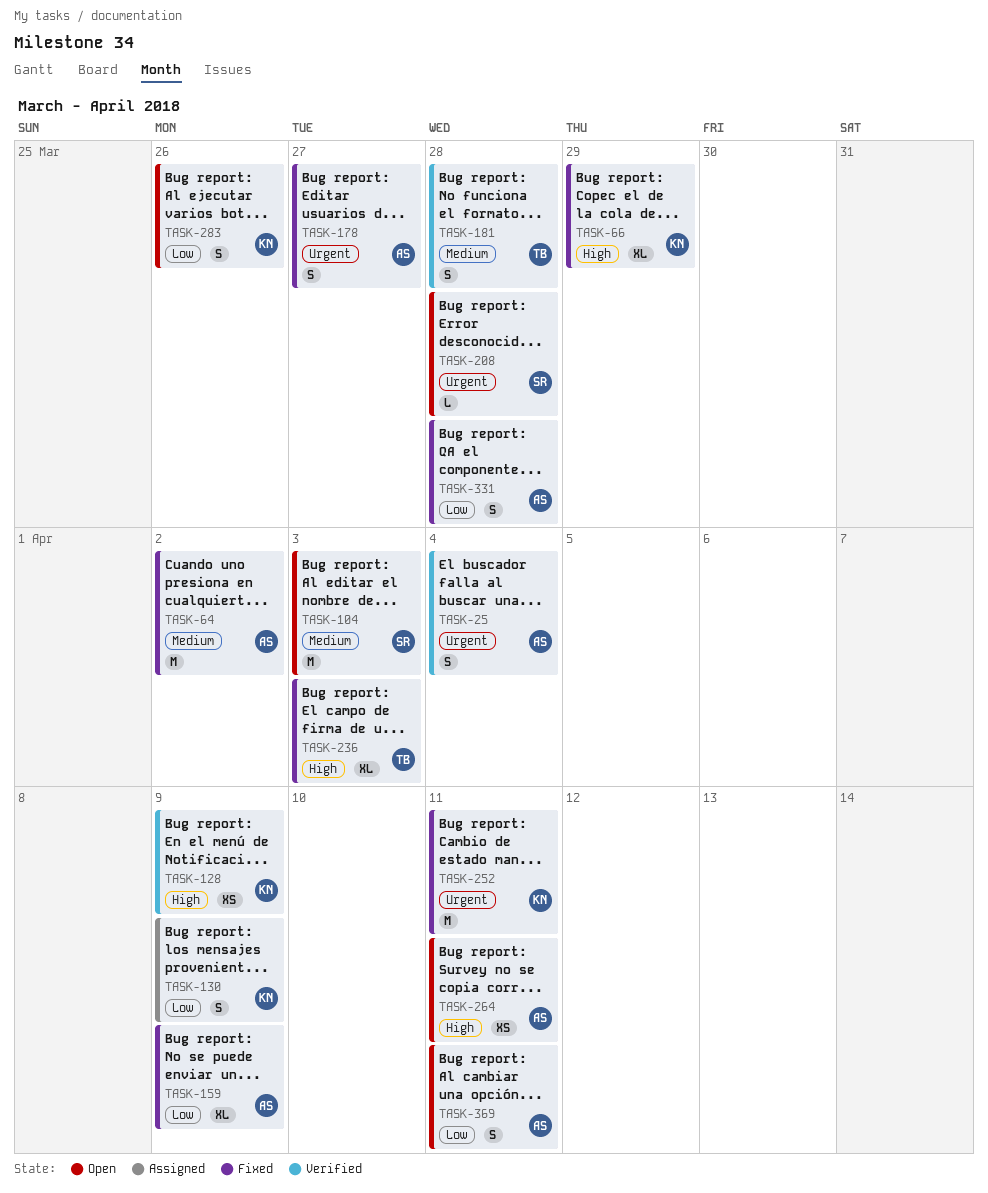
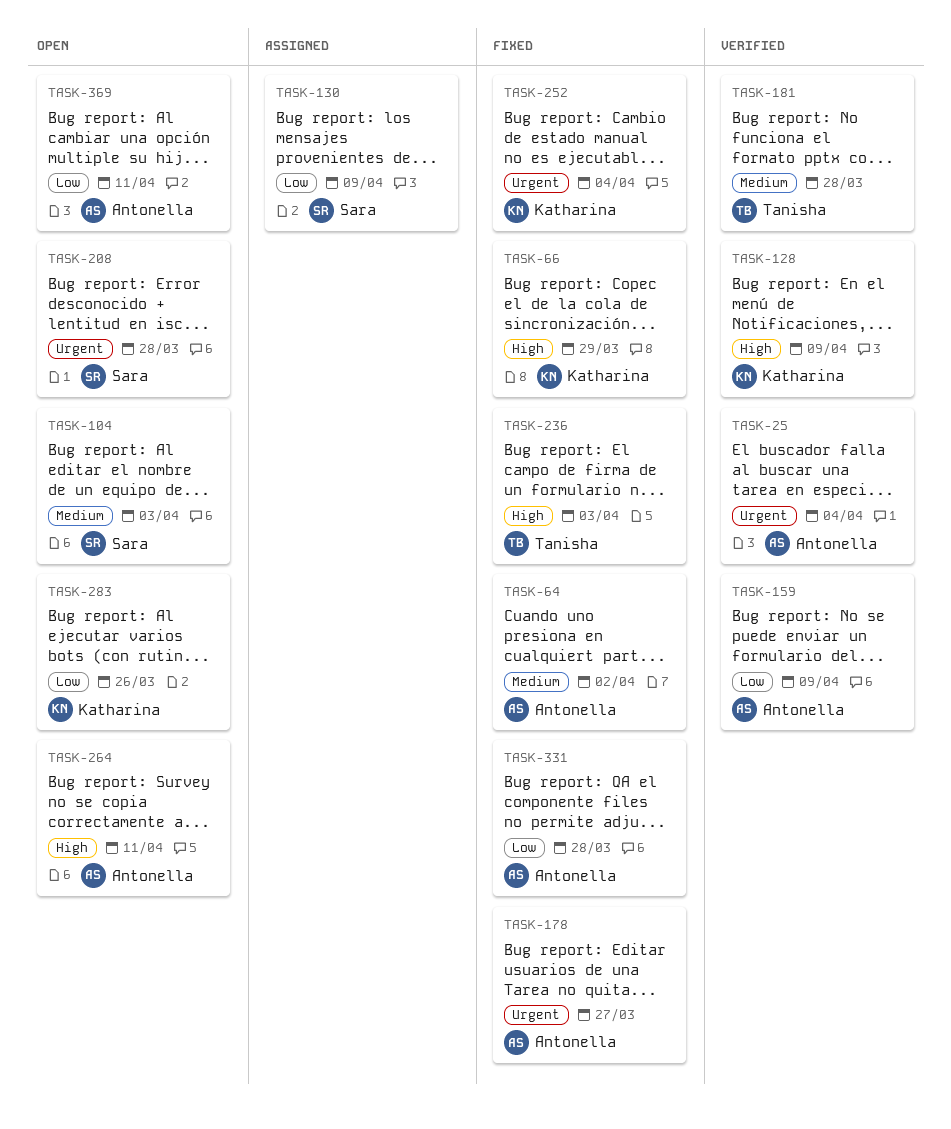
TASK-130, owner: Katharina -> Sara
TASK-159, status: Fixed -> Verified
TASK-252, due: Apr 11 -> Apr 4

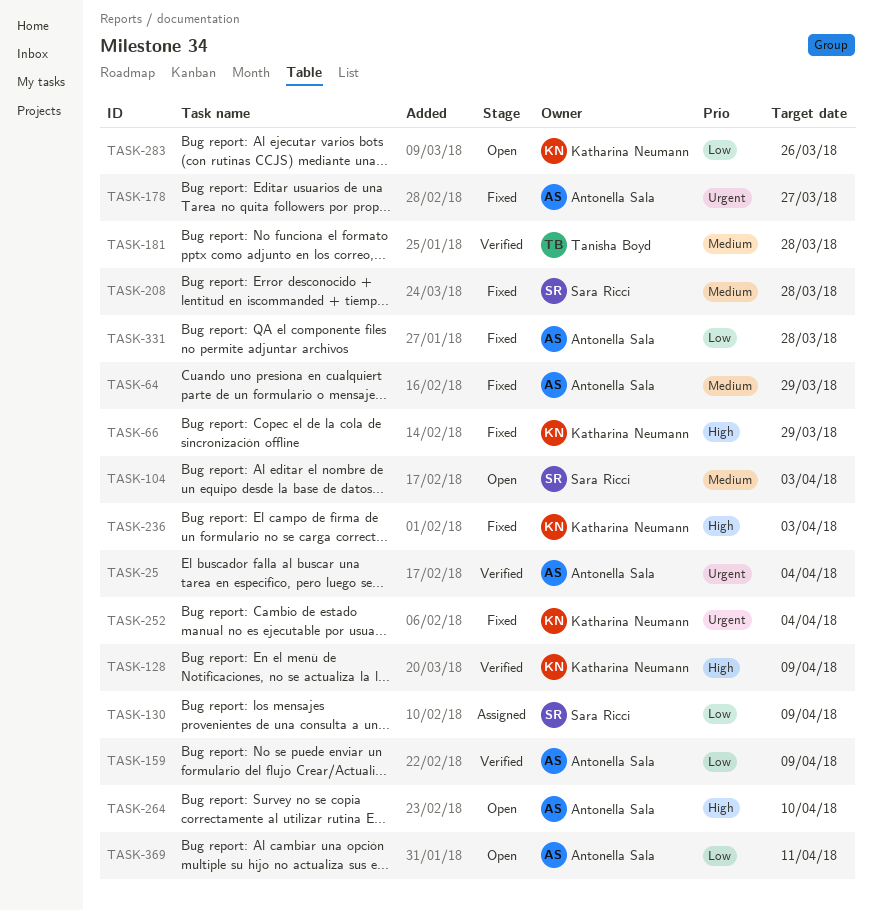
TASK-64, due: Apr 2 -> Mar 29
TASK-208, status: Open -> Fixed
TASK-208, priority: Urgent -> Medium
TASK-236, owner: Tanisha Boyd -> Katharina Neumann
TASK-264, due: Apr 11 -> Apr 10

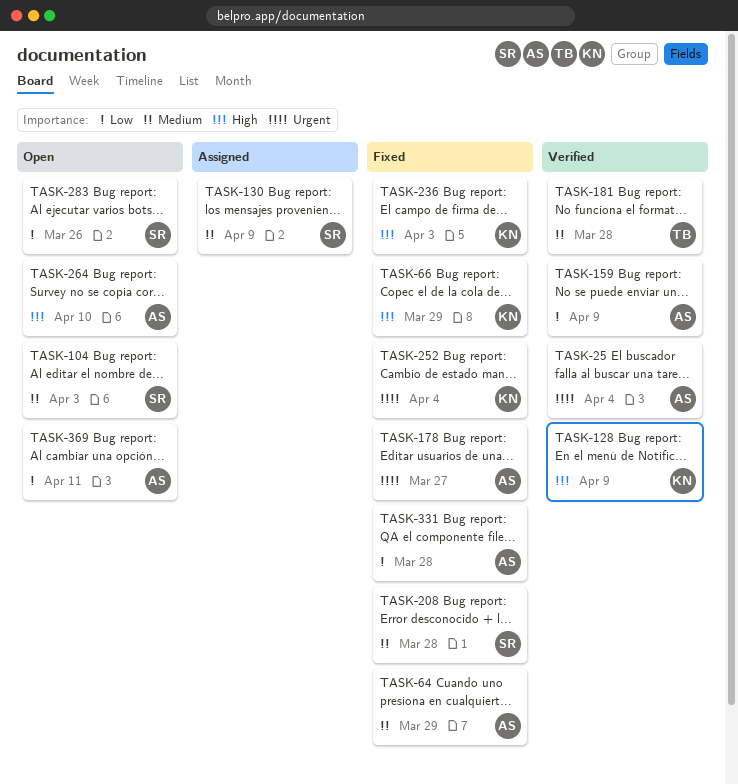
TASK-130, priority: Low -> Medium
TASK-283, owner: Katharina Neumann -> Sara Ricci

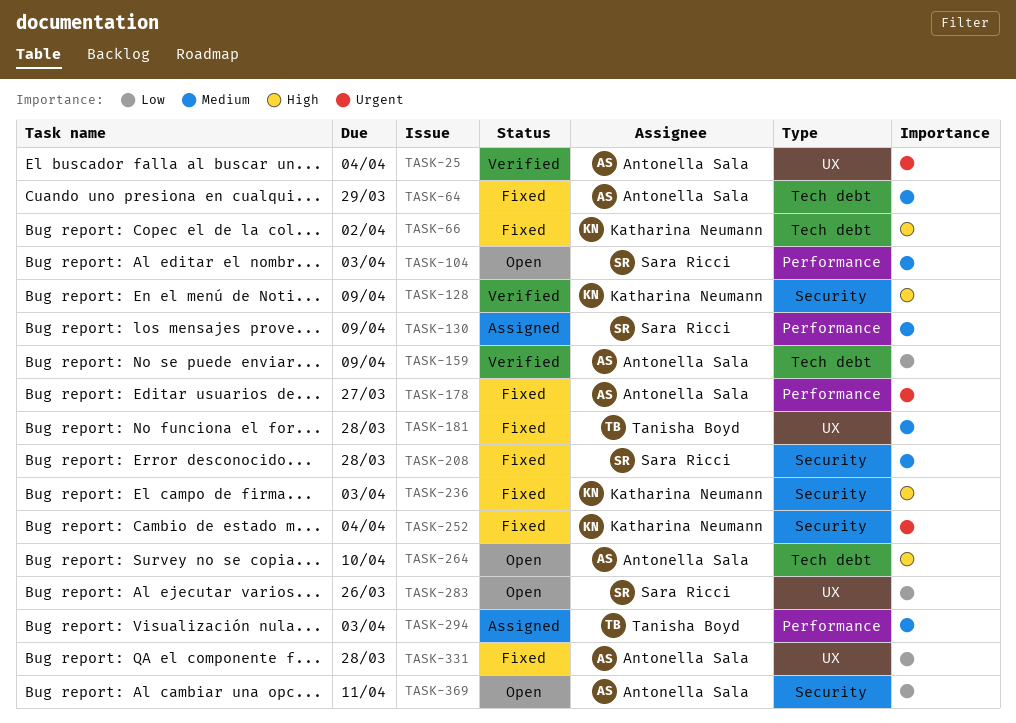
TASK-66, due: Mar 29 -> Apr 2
TASK-181, status: Verified -> Fixed
TASK-294: none -> present

